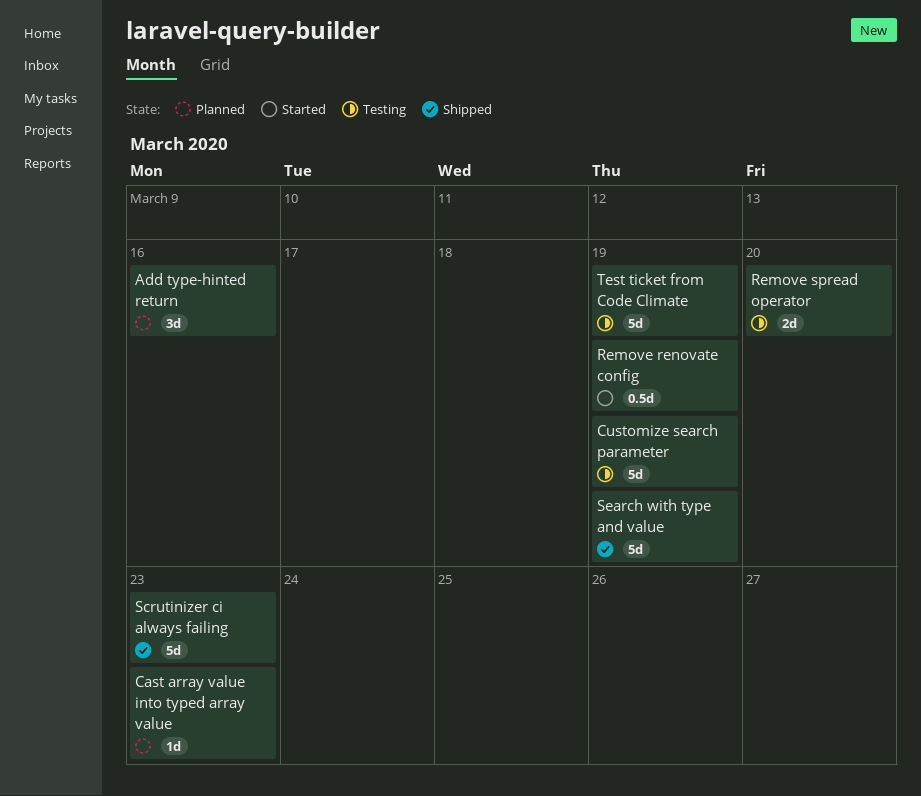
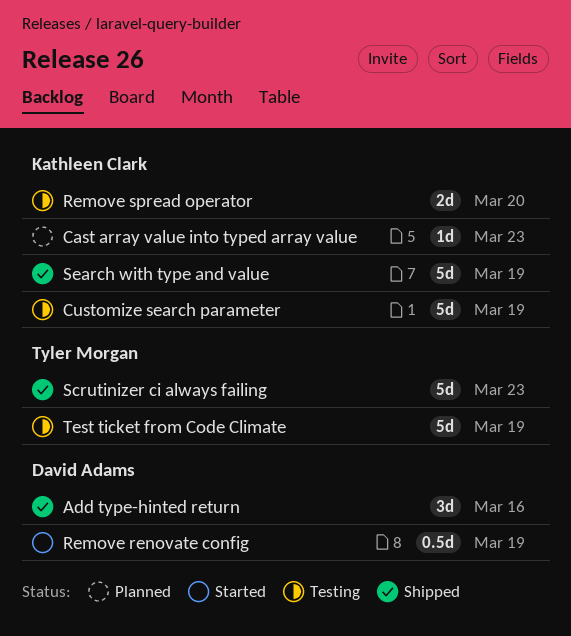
Add type-hinted return, status: Planned -> Shipped

